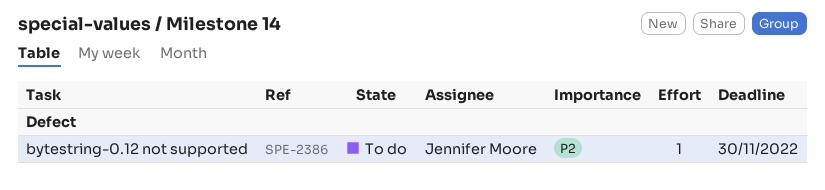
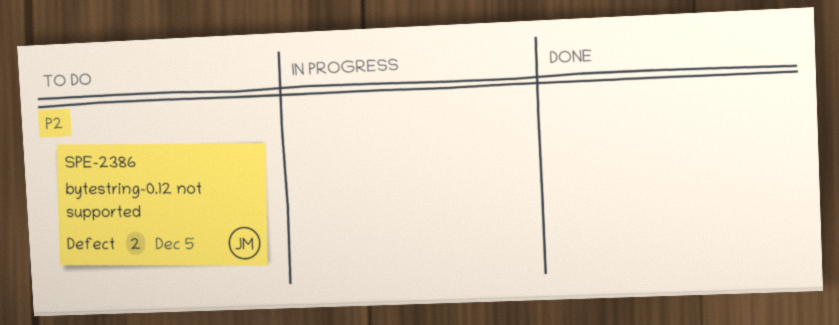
SPE-2386, estimate: 1 -> 2
SPE-2386, due: Nov 30 -> Dec 5

